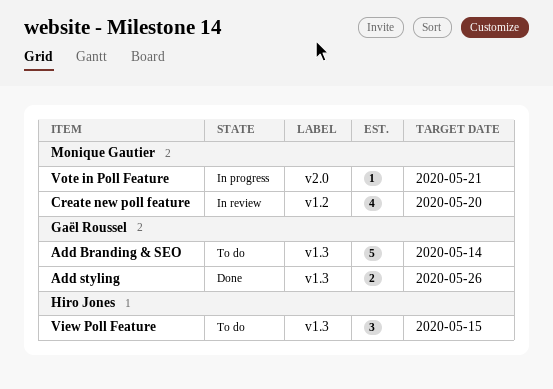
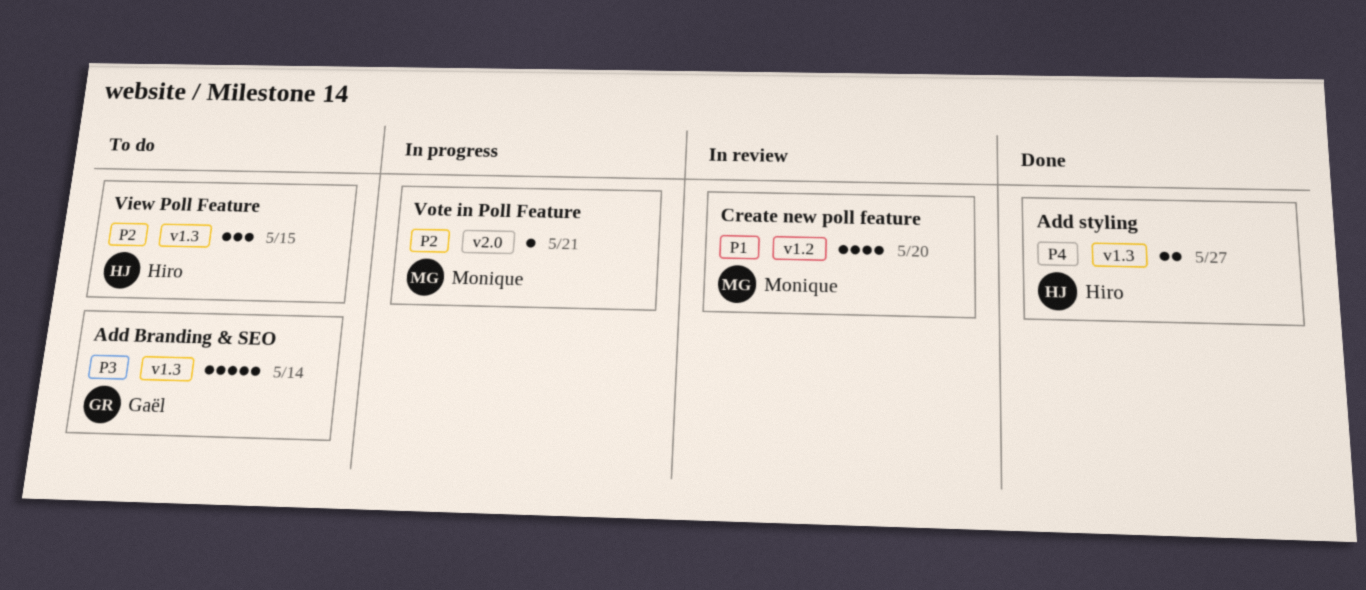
Add styling, owner: Gaël Roussel -> Hiro Jones
Add styling, due: May 26 -> May 27

